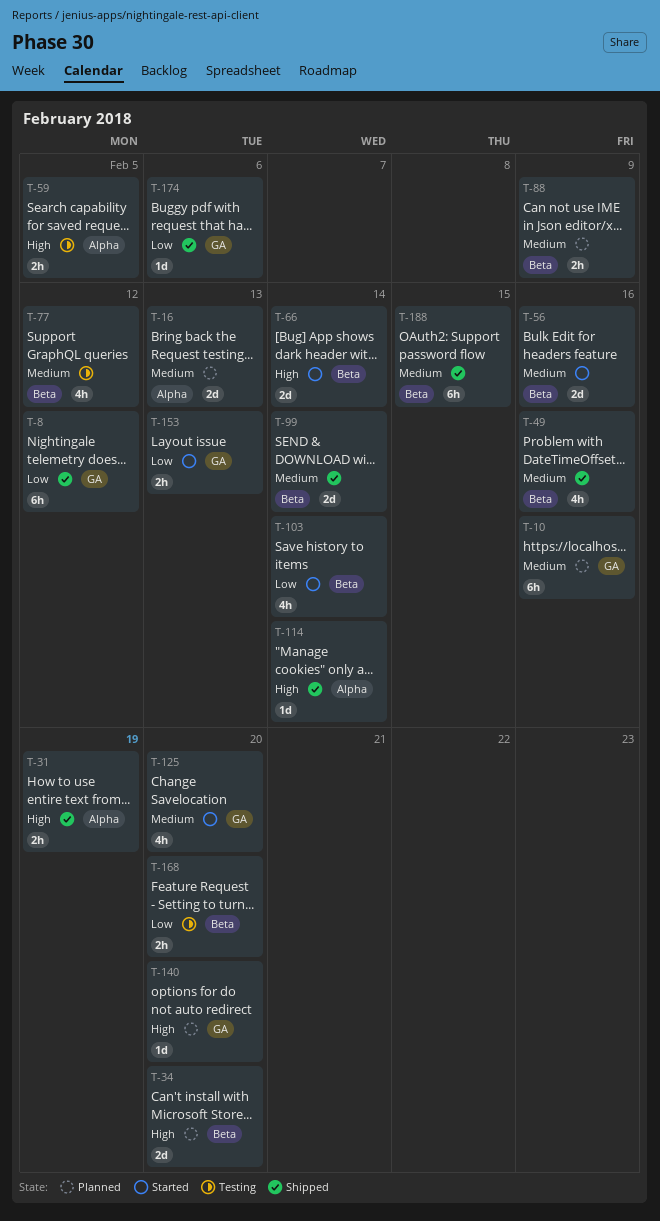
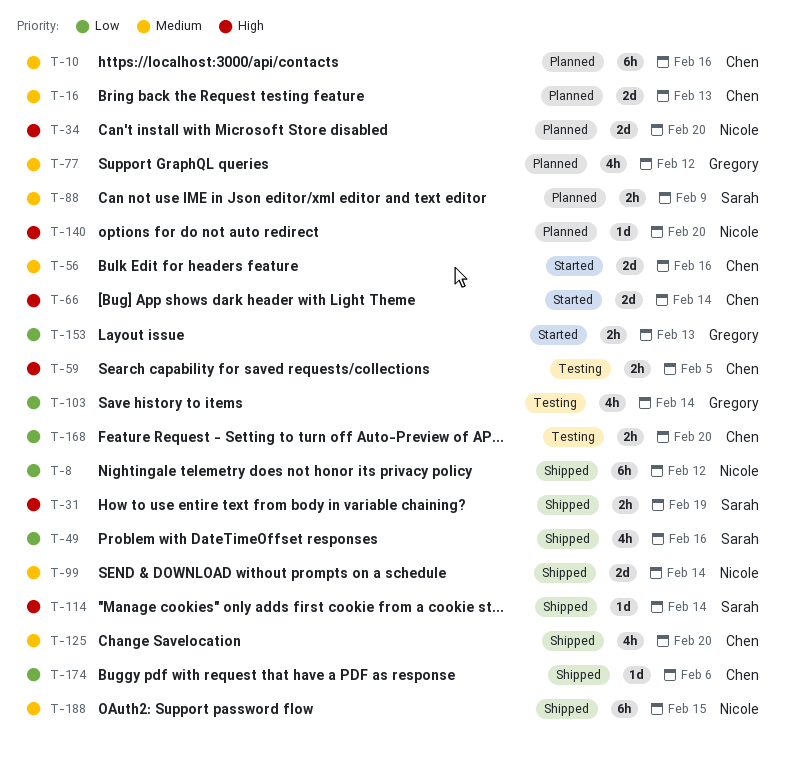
T-49, priority: Medium -> Low
T-77, status: Testing -> Planned
T-103, status: Started -> Testing
T-125, status: Started -> Shipped

